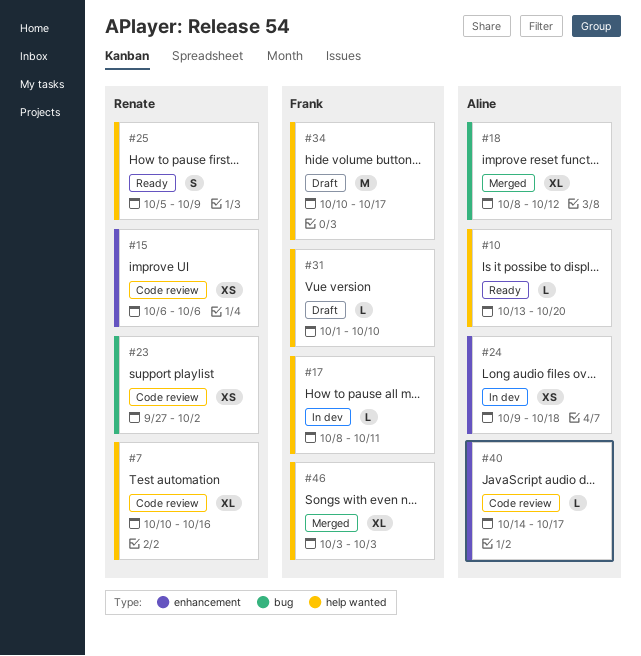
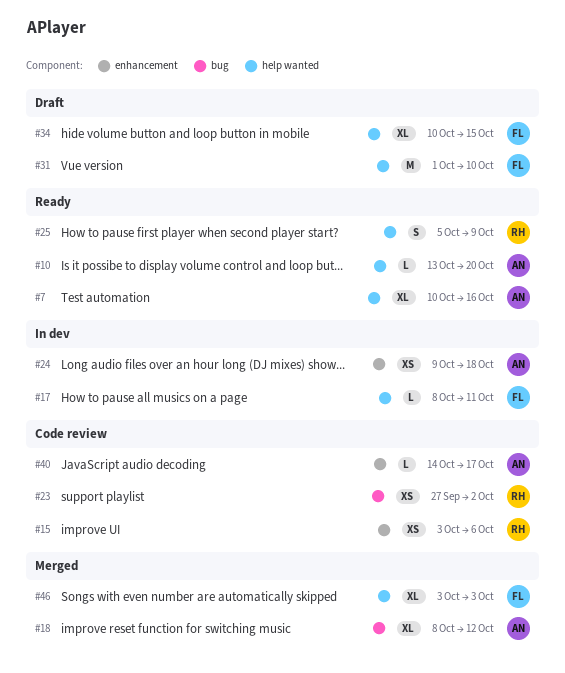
#7, status: Code review -> Ready
#7, owner: Renate -> Aline
#15, start: Oct 6 -> Oct 3
#31, estimate: L -> M
#34, estimate: M -> XL
#34, due: Oct 17 -> Oct 15

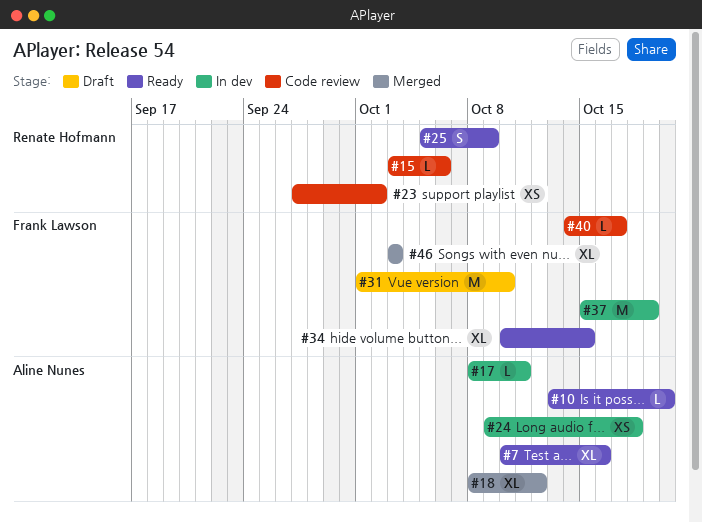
#15, estimate: XS -> L
#17, owner: Frank Lawson -> Aline Nunes
#34, status: Draft -> Ready
#37: none -> present
#40, owner: Aline Nunes -> Frank Lawson

